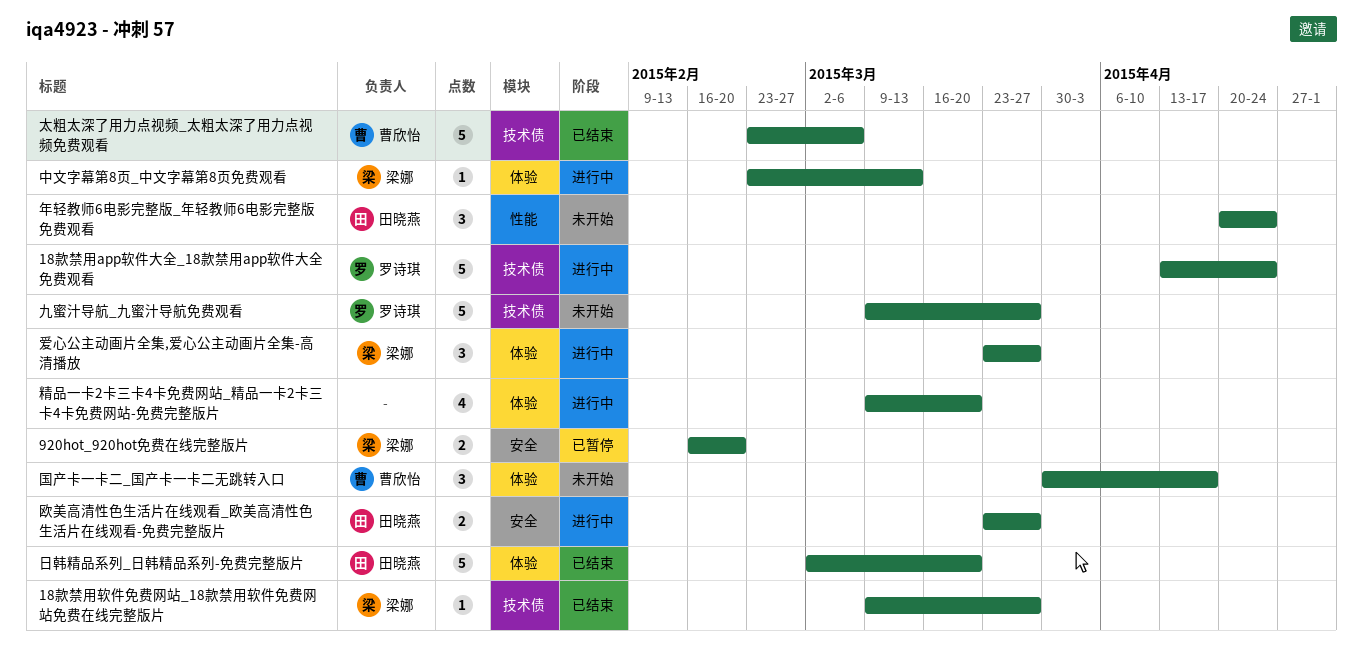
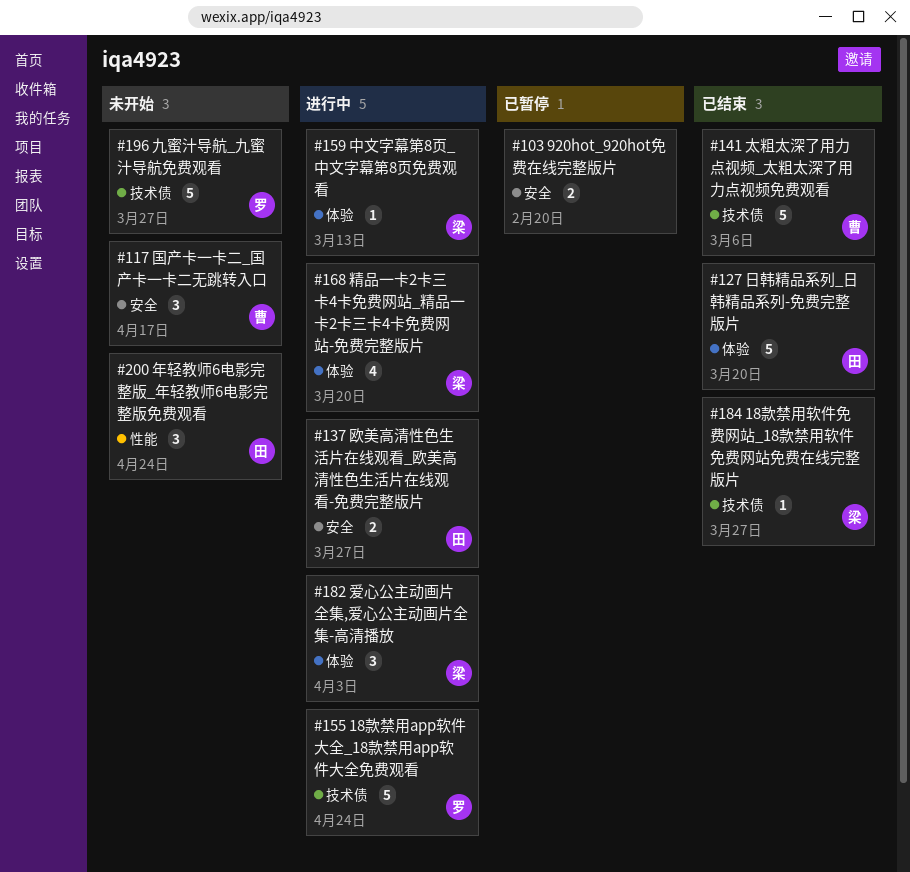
920hot_920hot免费在线完整版片, owner: 梁娜 -> none
国产卡一卡二_国产卡一卡二无跳转入口, label: 体验 -> 安全
爱心公主动画片全集,爱心公主动画片全集-高清播放, due: Mar 27 -> Apr 3
精品一卡2卡三卡4卡免费网站_精品一卡2卡三卡4卡免费网站-免费完整版片, owner: none -> 梁娜

